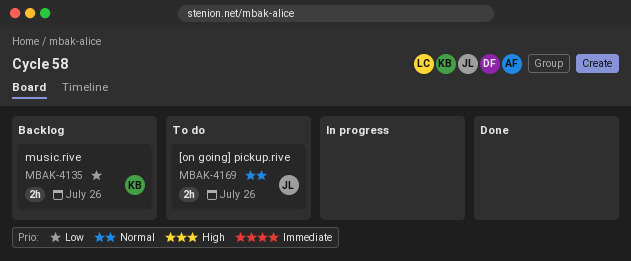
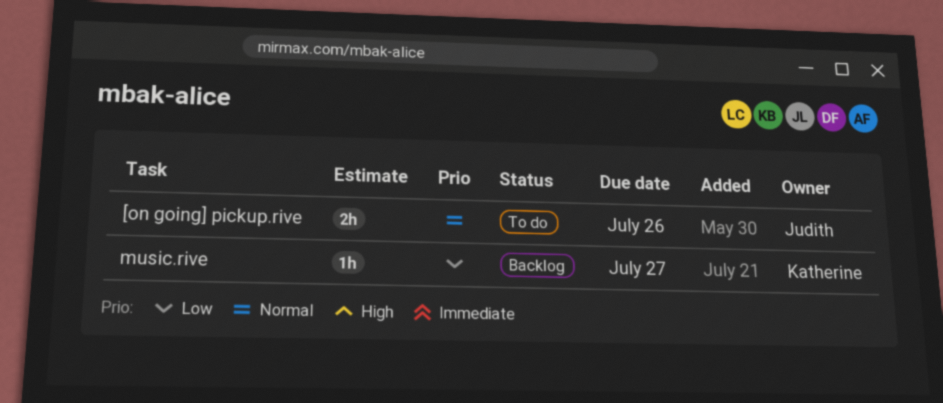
music.rive, estimate: 2h -> 1h
music.rive, due: Jul 26 -> Jul 27

